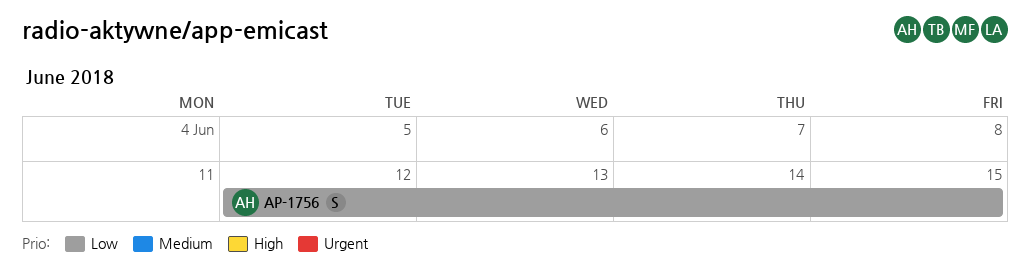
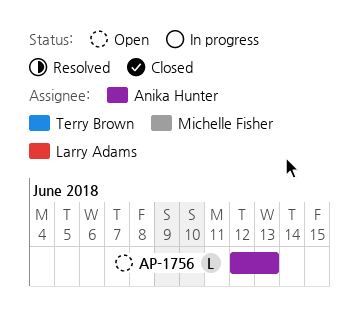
AP-1756, estimate: S -> L
AP-1756, due: Jun 15 -> Jun 13

